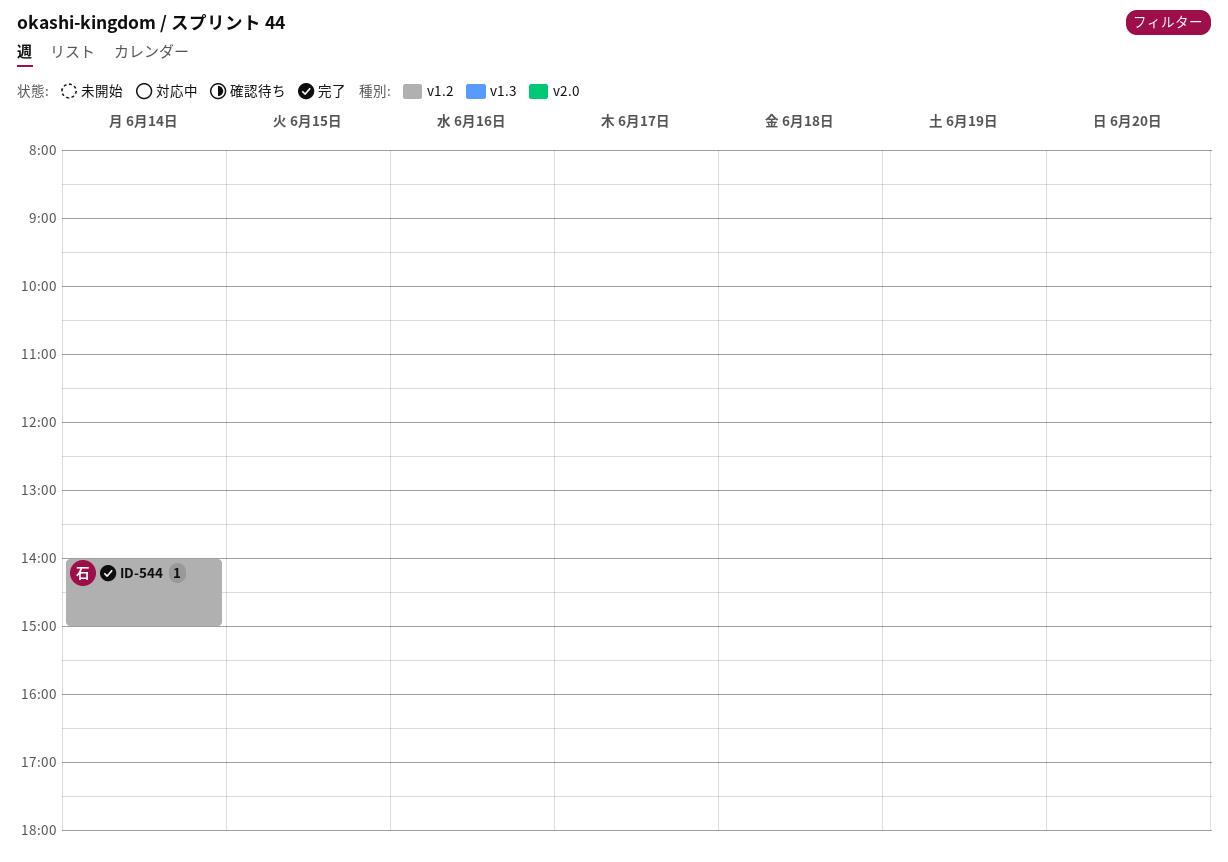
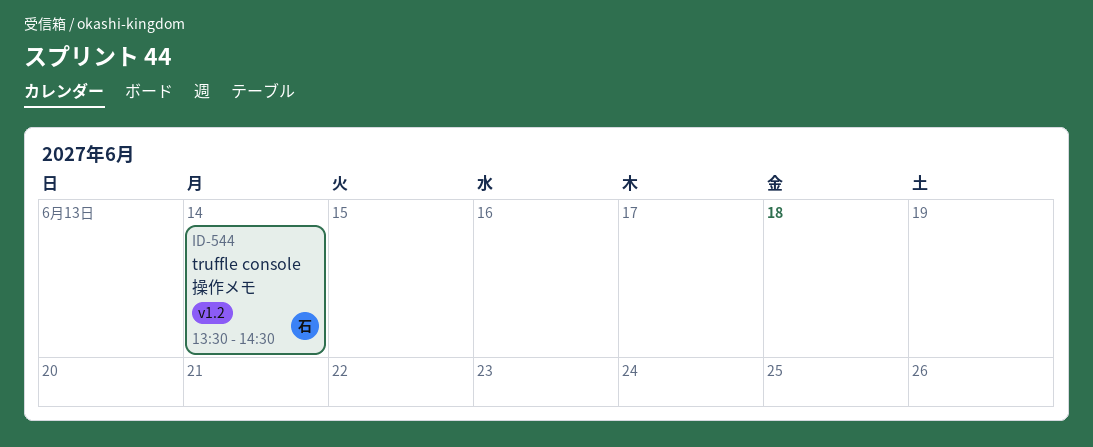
ID-544, begins: 14:00 -> 13:30
ID-544, ends: 15:00 -> 14:30

